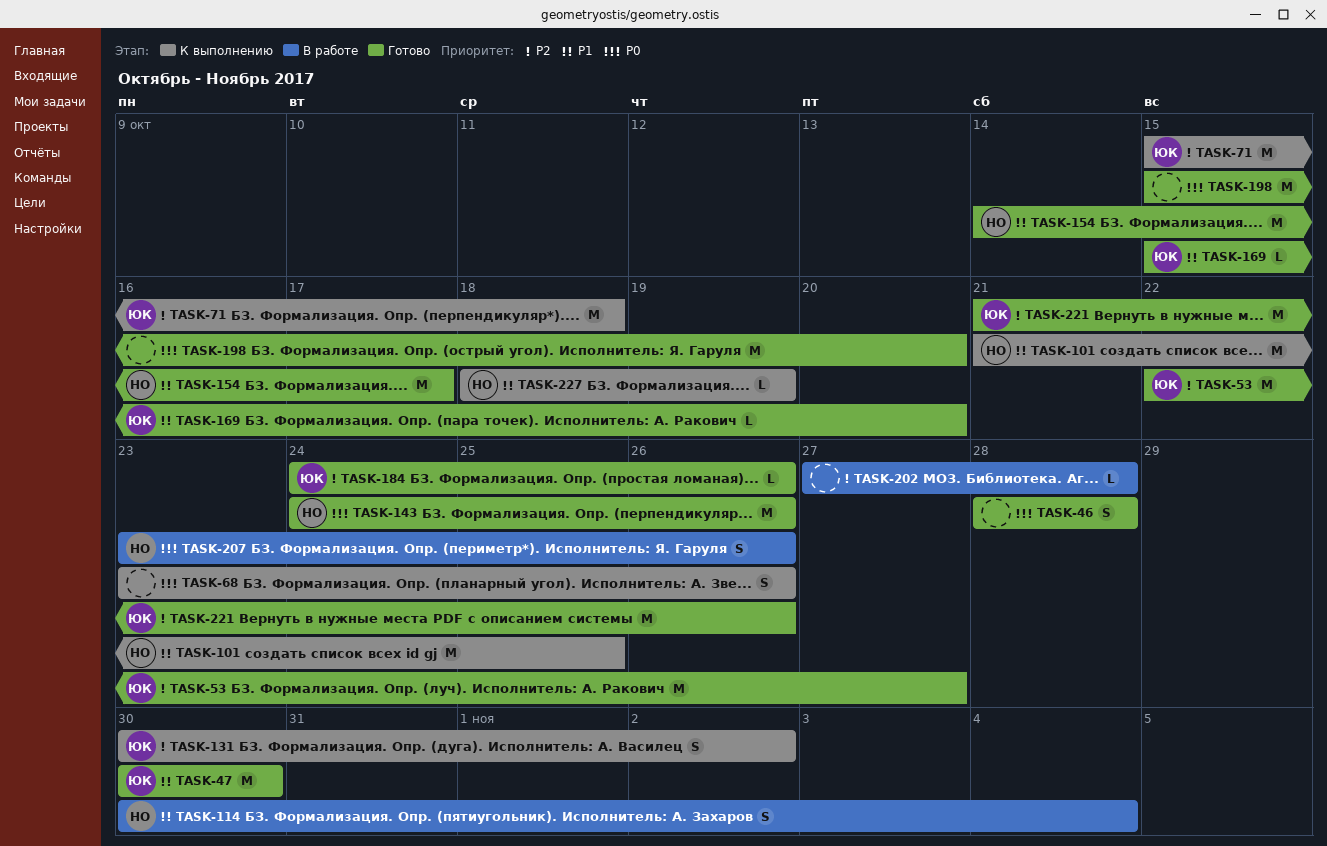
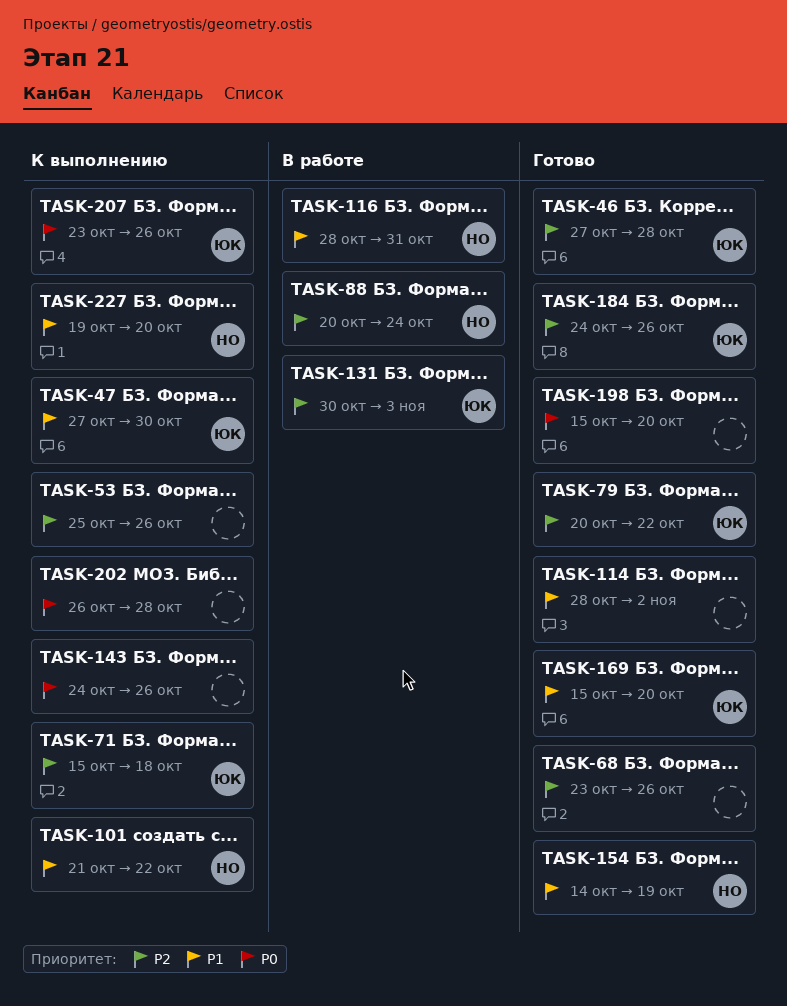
TASK-46, owner: none -> ЮК
TASK-46, priority: P0 -> P2
TASK-46, start: Oct 28 -> Oct 27
TASK-47, status: Готово -> К выполнению
TASK-47, start: Oct 30 -> Oct 27
TASK-53, status: Готово -> К выполнению
TASK-53, owner: ЮК -> none
TASK-53, start: Oct 22 -> Oct 25
TASK-53, due: Oct 27 -> Oct 26
TASK-68, status: К выполнению -> Готово
TASK-68, priority: P0 -> P2
TASK-79: none -> present
TASK-88: none -> present
TASK-101, due: Oct 25 -> Oct 22
TASK-114, status: В работе -> Готово
TASK-114, owner: НО -> none
TASK-114, start: Oct 30 -> Oct 28
TASK-114, due: Nov 4 -> Nov 2
TASK-116: none -> present
TASK-131, status: К выполнению -> В работе
TASK-131, due: Nov 2 -> Nov 3
TASK-143, status: Готово -> К выполнению
TASK-143, owner: НО -> none
TASK-154, due: Oct 17 -> Oct 19
TASK-202, status: В работе -> К выполнению
TASK-202, priority: P2 -> P0
TASK-202, start: Oct 27 -> Oct 26
TASK-207, status: В работе -> К выполнению
TASK-207, owner: НО -> ЮК
TASK-221: present -> none
TASK-227, start: Oct 18 -> Oct 19
TASK-227, due: Oct 19 -> Oct 20

